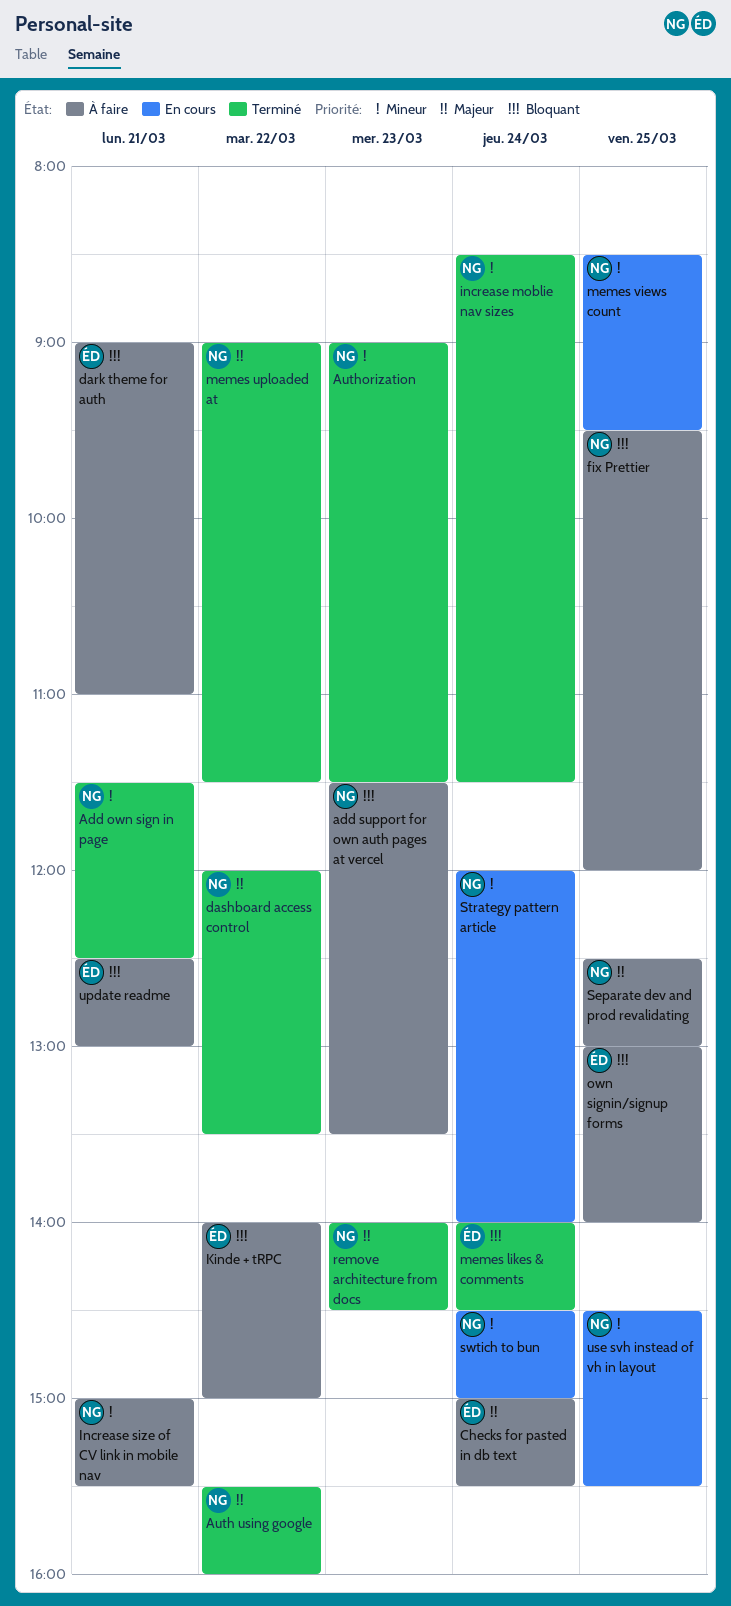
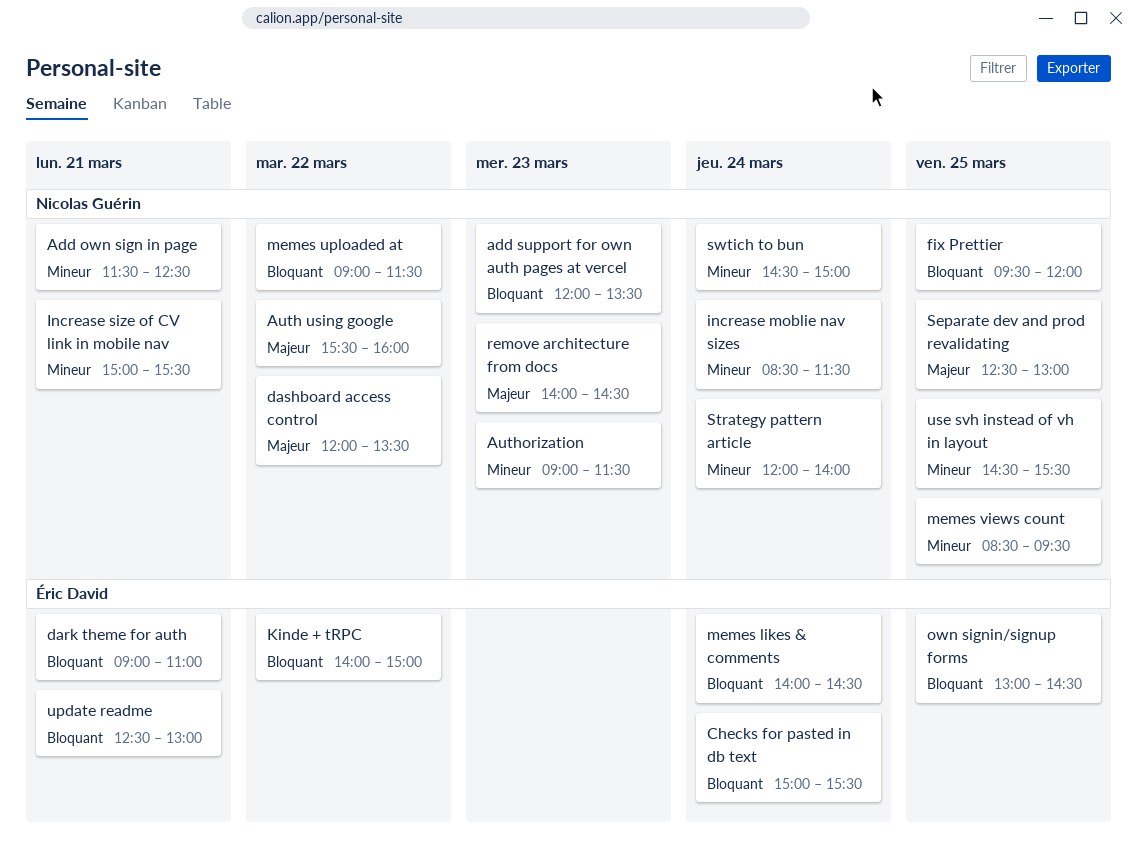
add support for own auth pages at vercel, begins: 11:30 -> 12:00
Checks for pasted in db text, priority: Majeur -> Bloquant
memes uploaded at, priority: Majeur -> Bloquant
own signin/signup forms, ends: 14:00 -> 14:30

